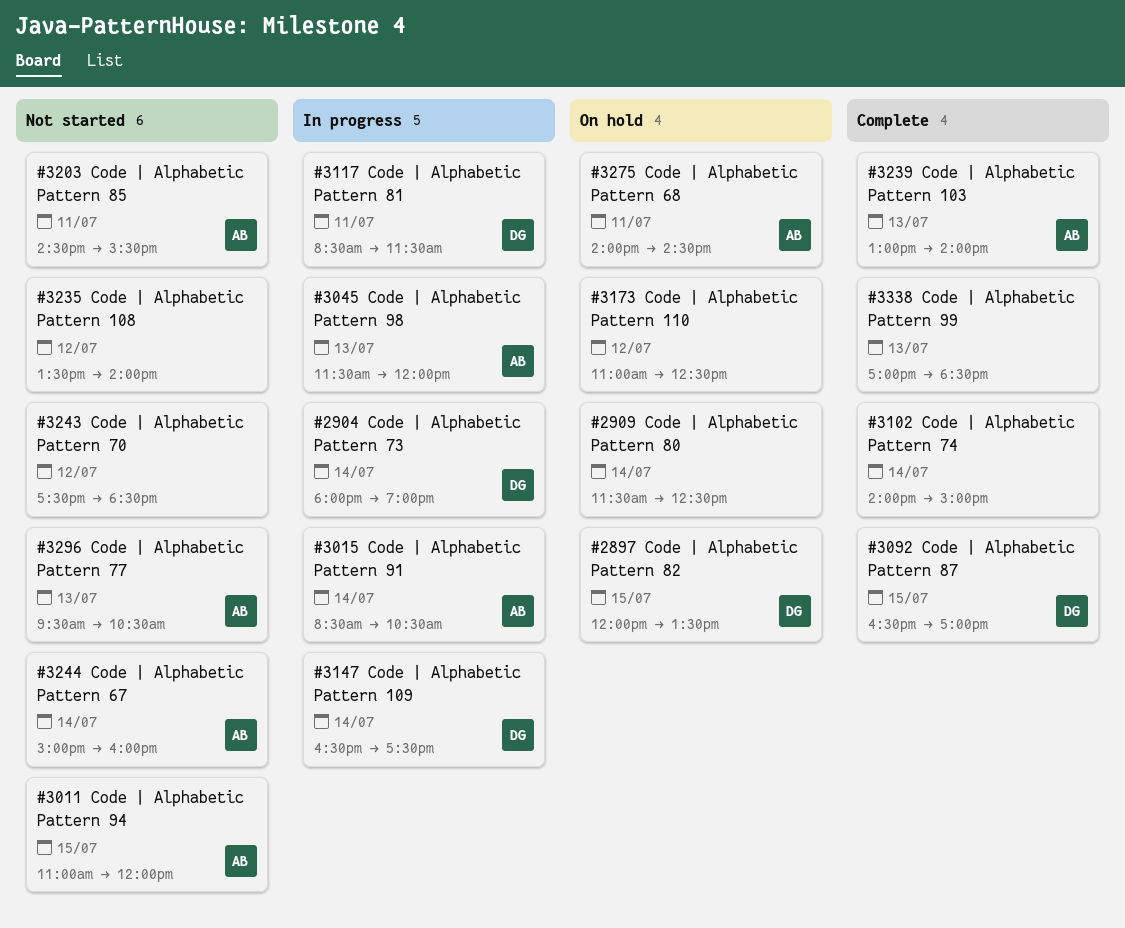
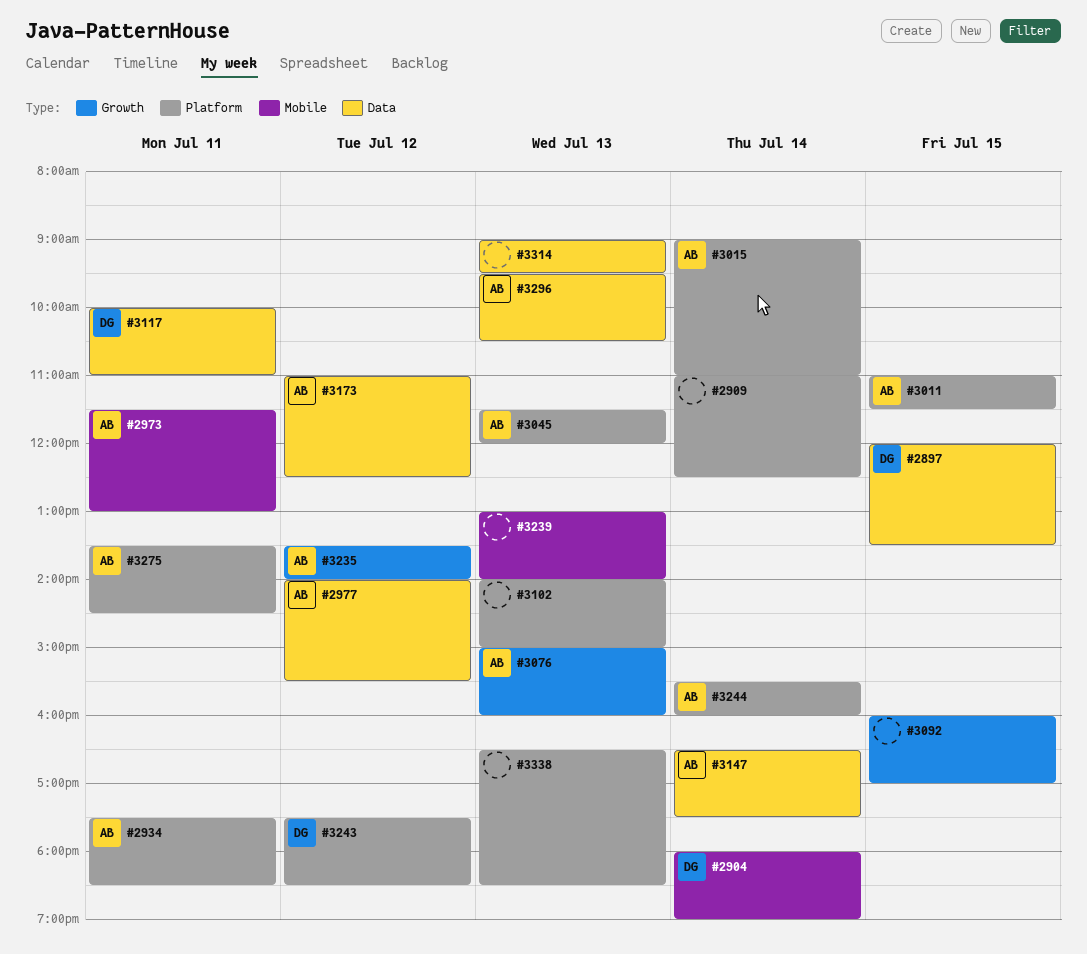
#2909, begins: 11:30 -> 11:00
#2934: none -> present
#2973: none -> present
#2977: none -> present
#3011, ends: 12:00 -> 11:30
#3015, begins: 08:30 -> 09:00
#3015, ends: 10:30 -> 11:00
#3076: none -> present
#3092, owner: DG -> none
#3092, begins: 16:30 -> 16:00
#3102, day: Jul 14 -> Jul 13
#3117, begins: 08:30 -> 10:00
#3117, ends: 11:30 -> 11:00
#3147, owner: DG -> AB
#3173, owner: none -> AB
#3203: present -> none
#3235, owner: none -> AB
#3239, owner: AB -> none
#3243, owner: none -> DG
#3244, begins: 15:00 -> 15:30
#3275, begins: 14:00 -> 13:30
#3314: none -> present
#3338, begins: 17:00 -> 16:30

